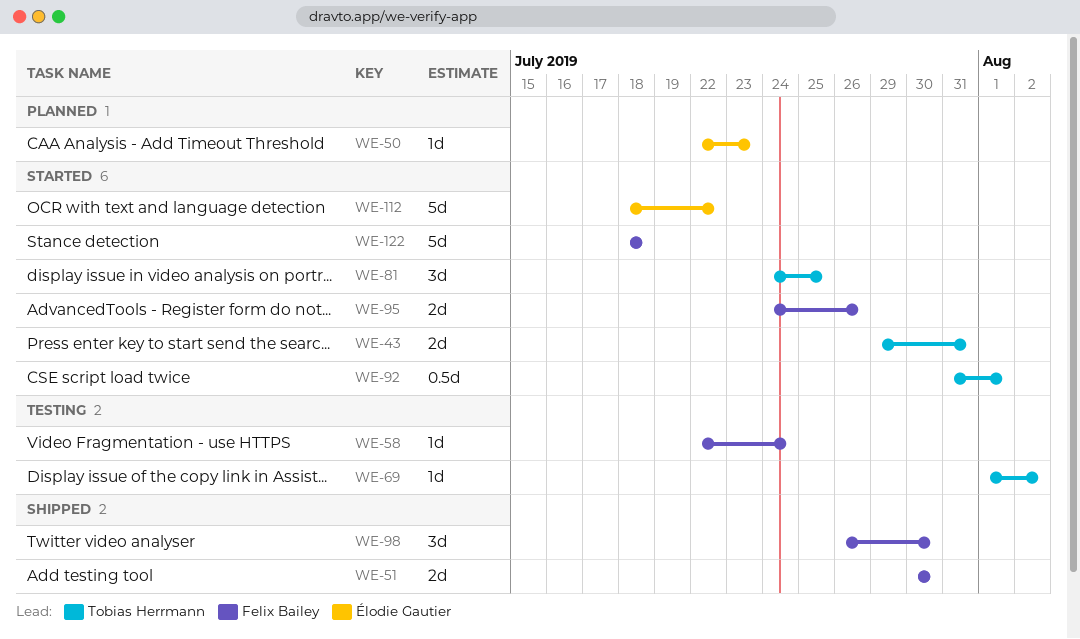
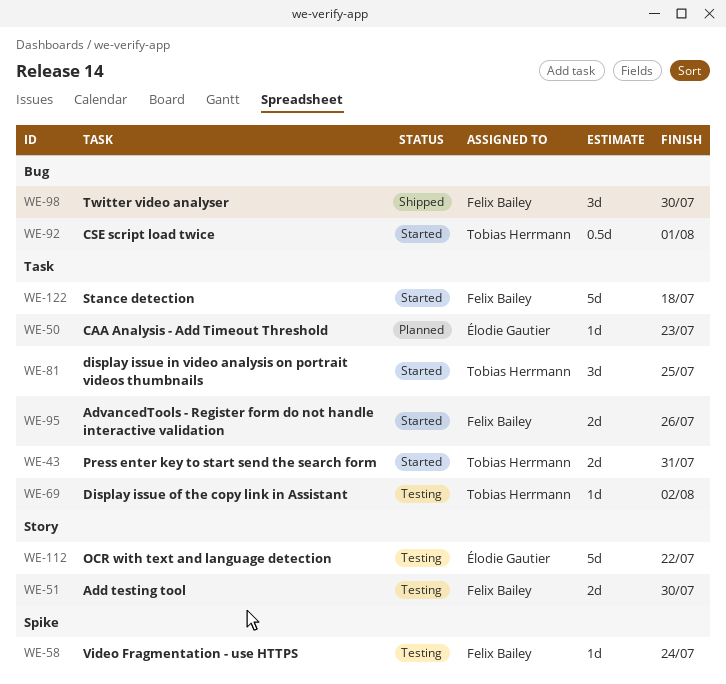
WE-51, status: Shipped -> Testing
WE-112, status: Started -> Testing

